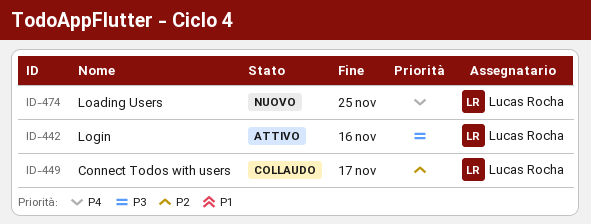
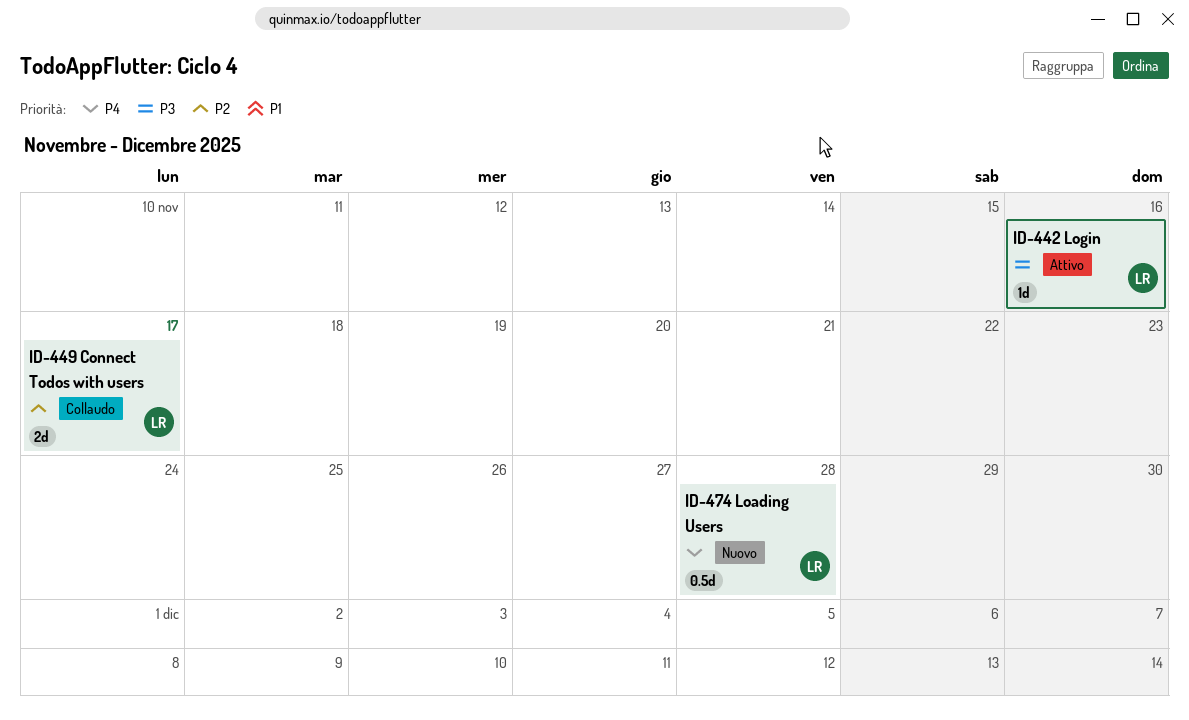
ID-474, due: Nov 25 -> Nov 28

